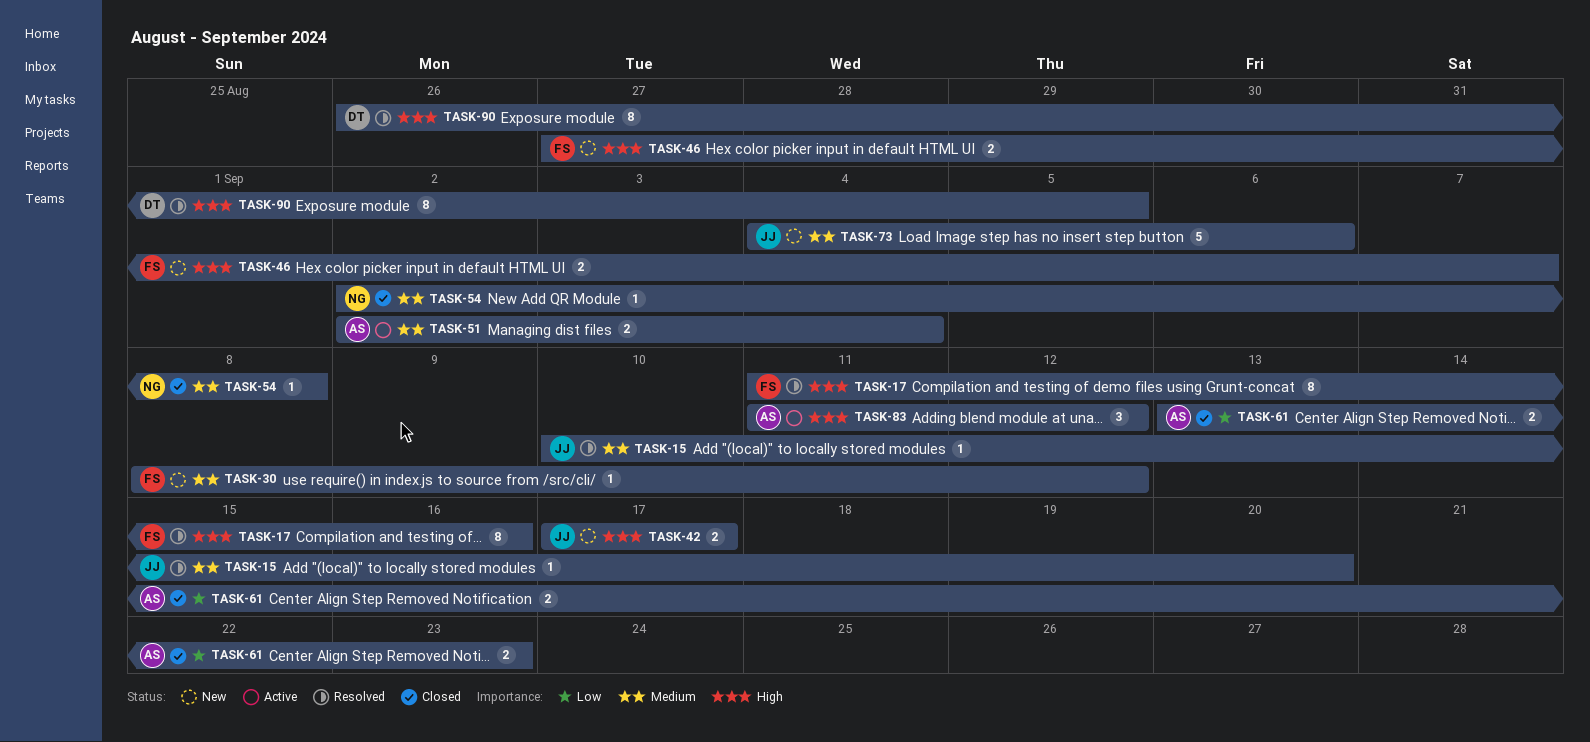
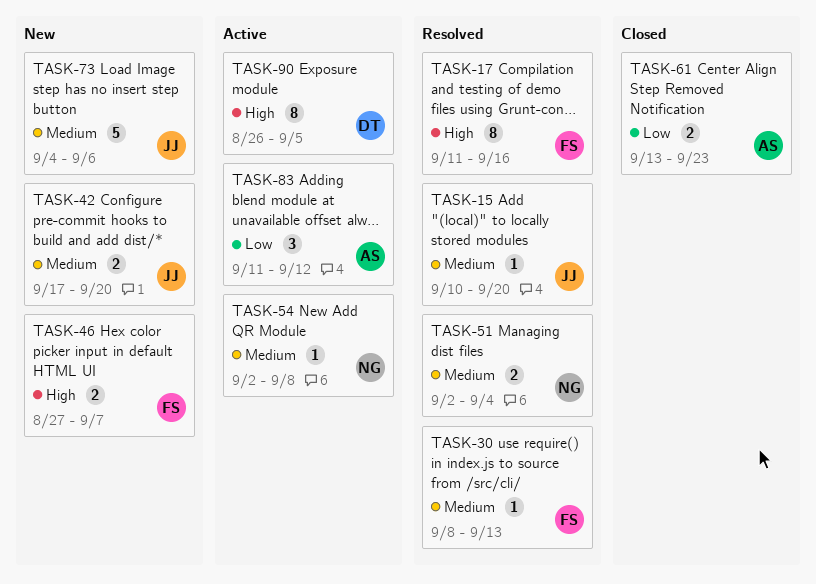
TASK-30, status: New -> Resolved
TASK-30, due: Sep 12 -> Sep 13
TASK-42, priority: High -> Medium
TASK-42, due: Sep 17 -> Sep 20
TASK-51, status: Active -> Resolved
TASK-51, owner: AS -> NG
TASK-54, status: Closed -> Active
TASK-83, priority: High -> Low
TASK-90, status: Resolved -> Active

